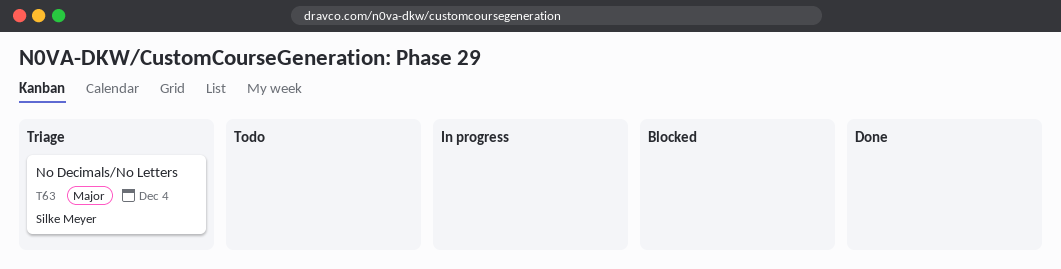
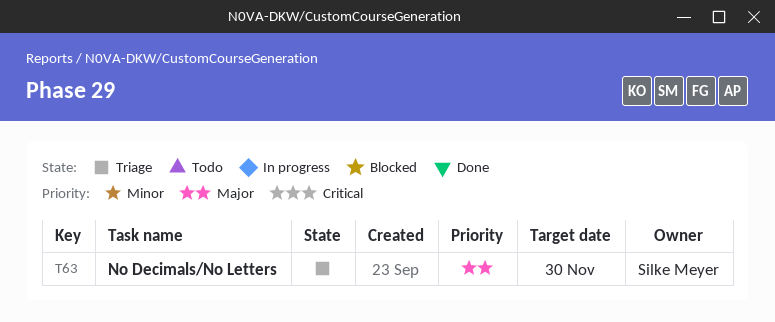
T63, due: Dec 4 -> Nov 30

